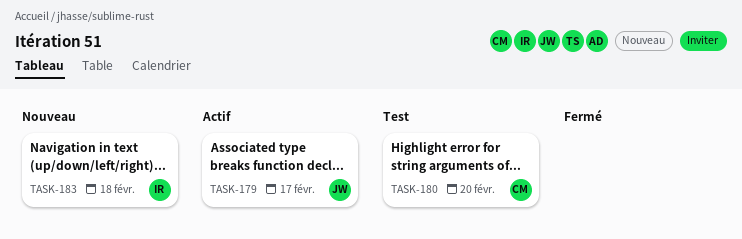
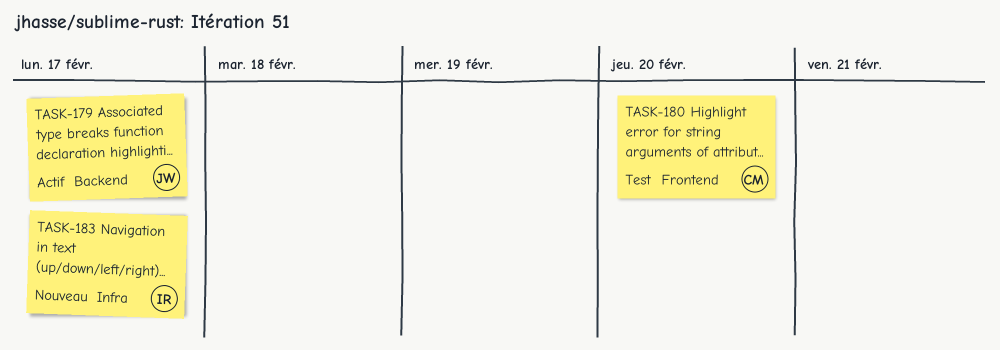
TASK-183, due: Feb 18 -> Feb 17

